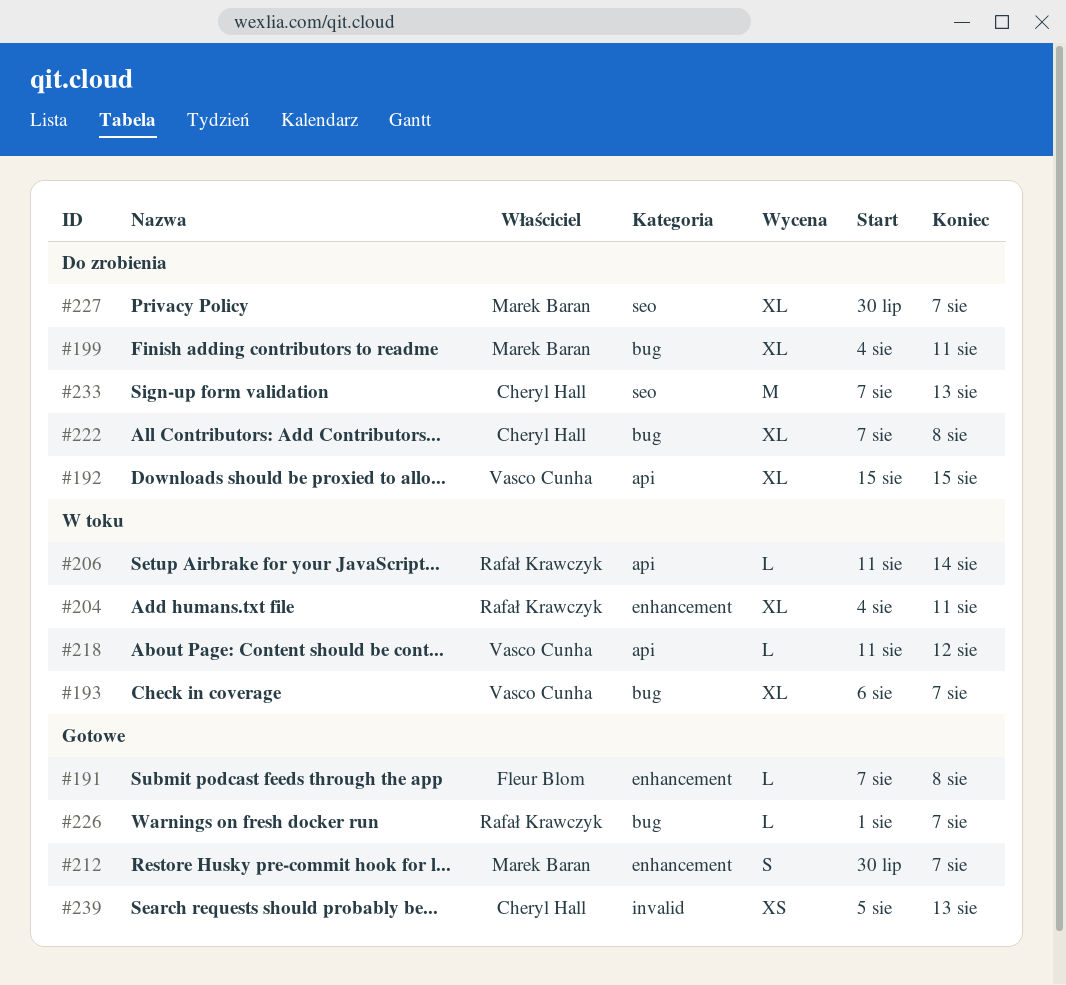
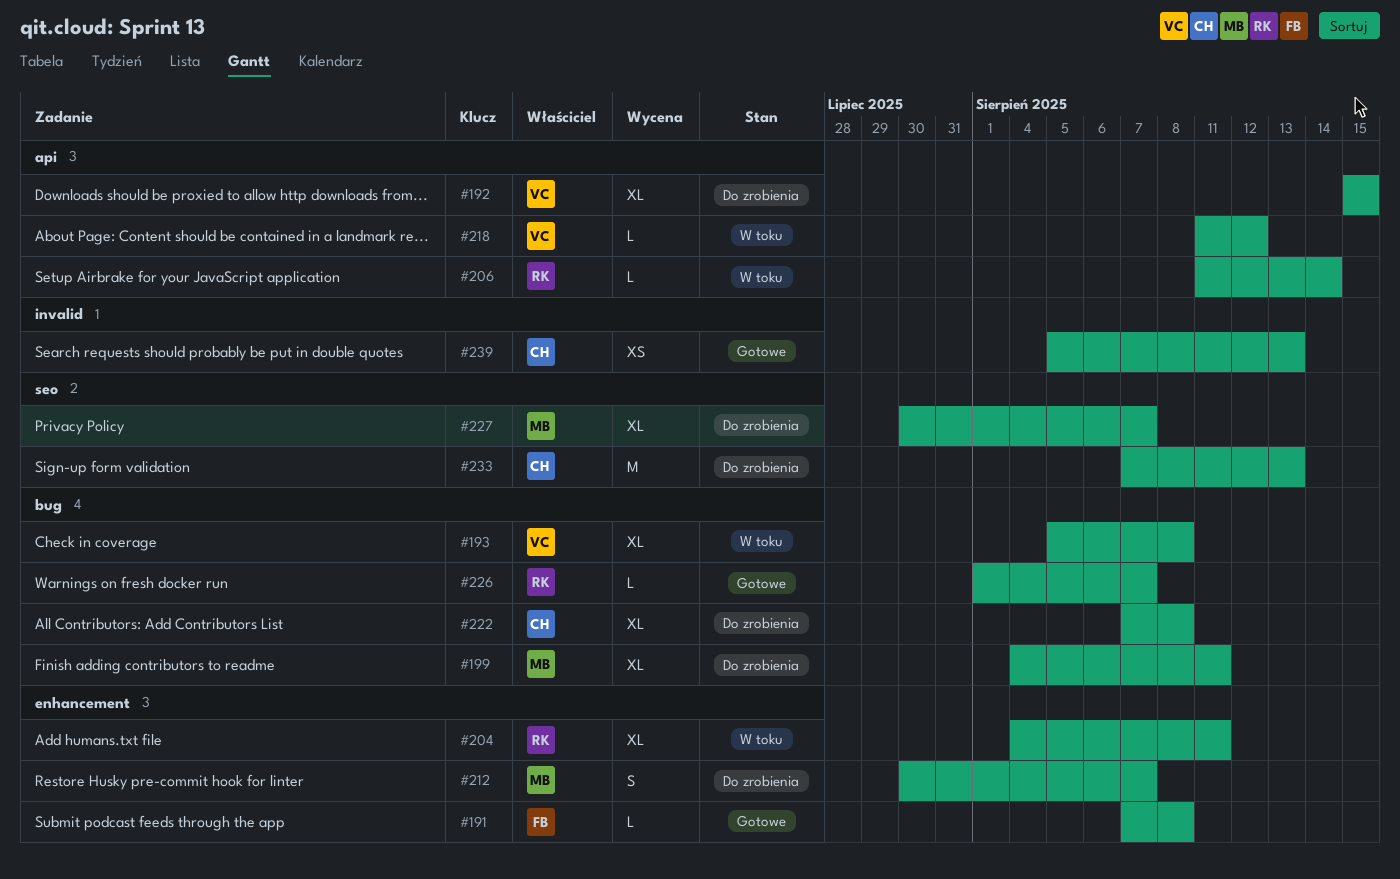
#193, start: Aug 6 -> Aug 5
#193, due: Aug 7 -> Aug 8
#212, status: Gotowe -> Do zrobienia

